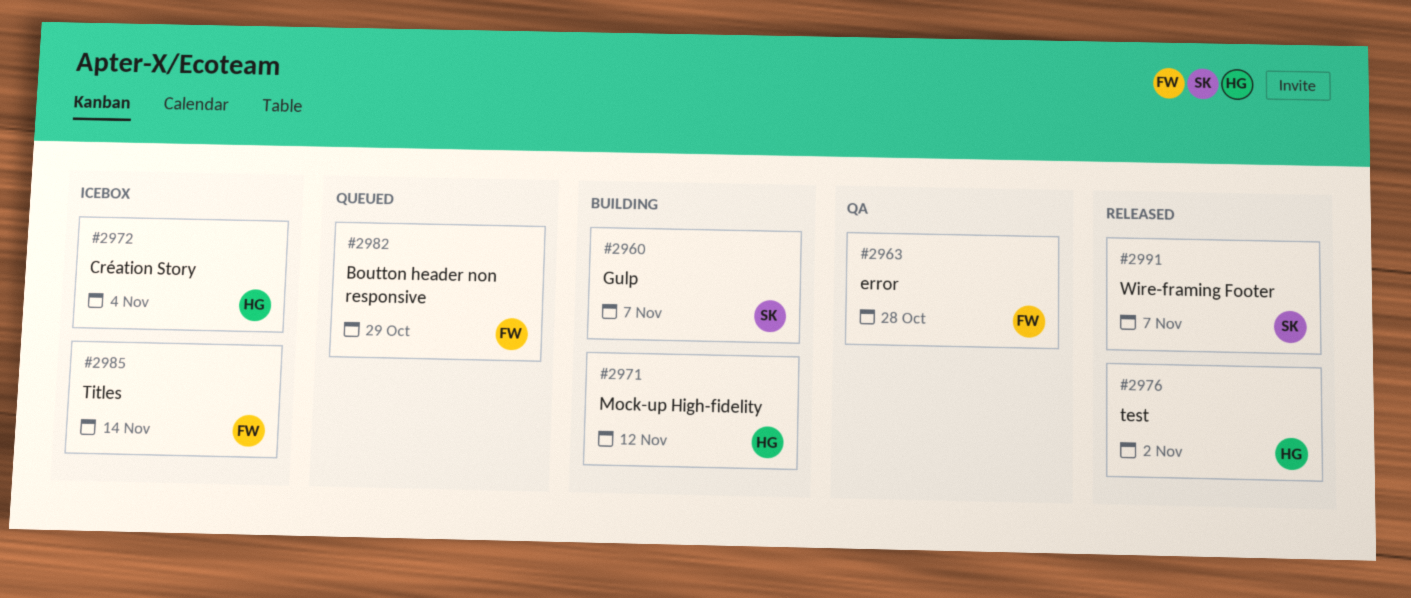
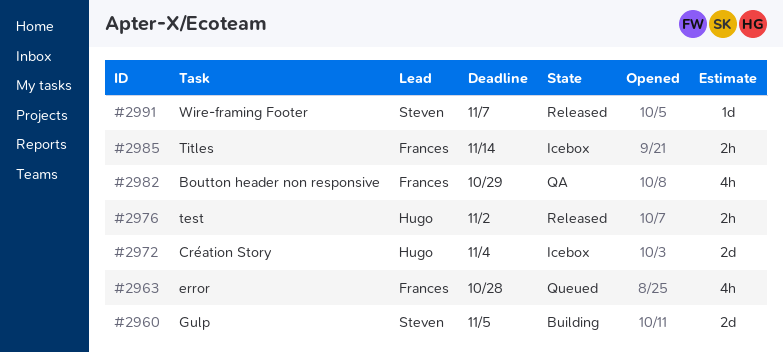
#2960, due: Nov 7 -> Nov 5
#2963, status: QA -> Queued
#2971: present -> none
#2982, status: Queued -> QA

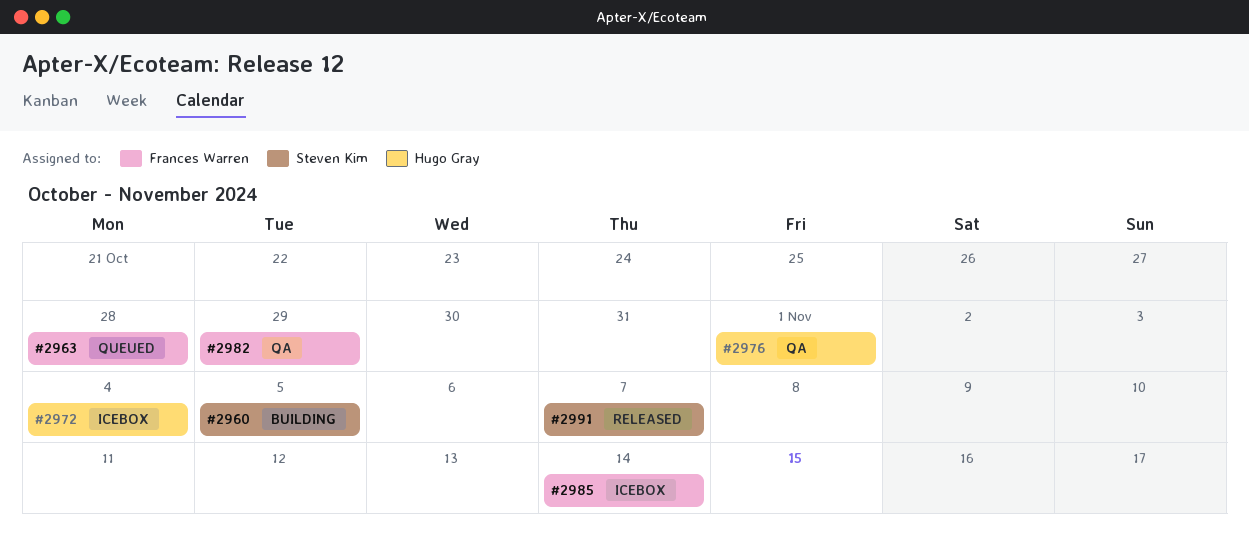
#2976, status: Released -> QA
#2976, due: Nov 2 -> Nov 1

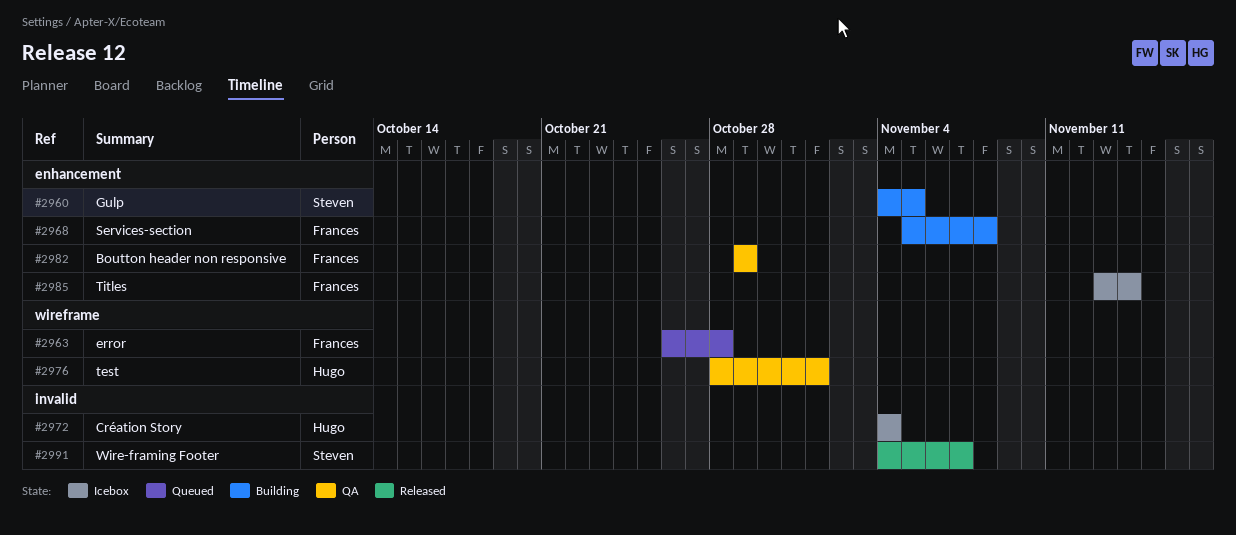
#2968: none -> present

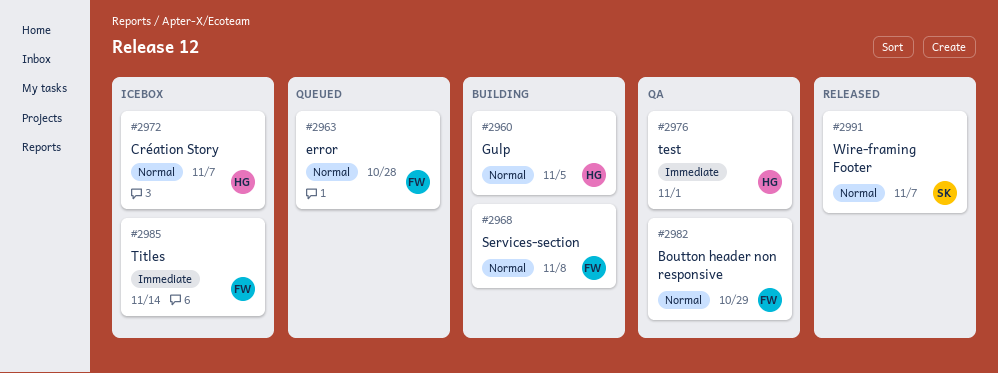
#2960, owner: Steven -> Hugo
#2972, due: Nov 4 -> Nov 7

